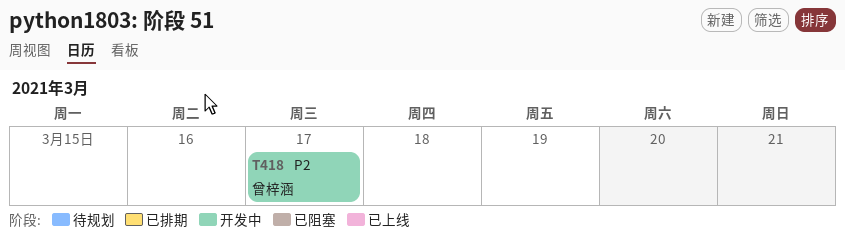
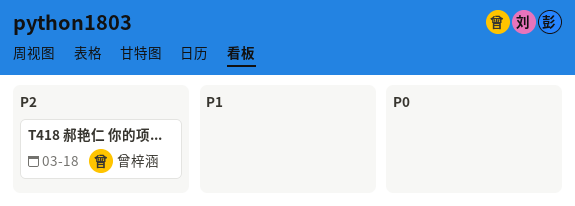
T418, due: Mar 17 -> Mar 18

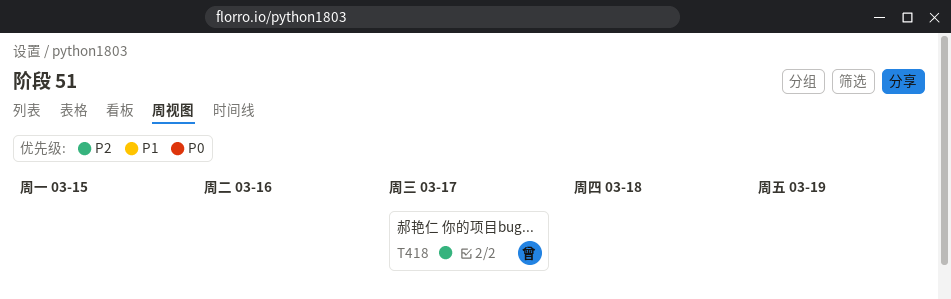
T418, due: Mar 18 -> Mar 17

